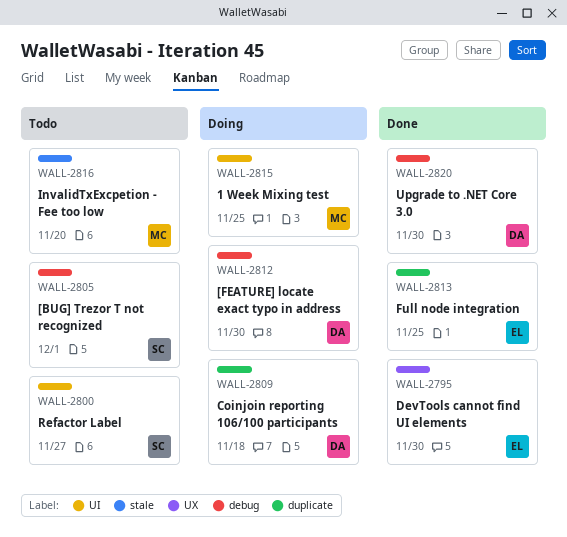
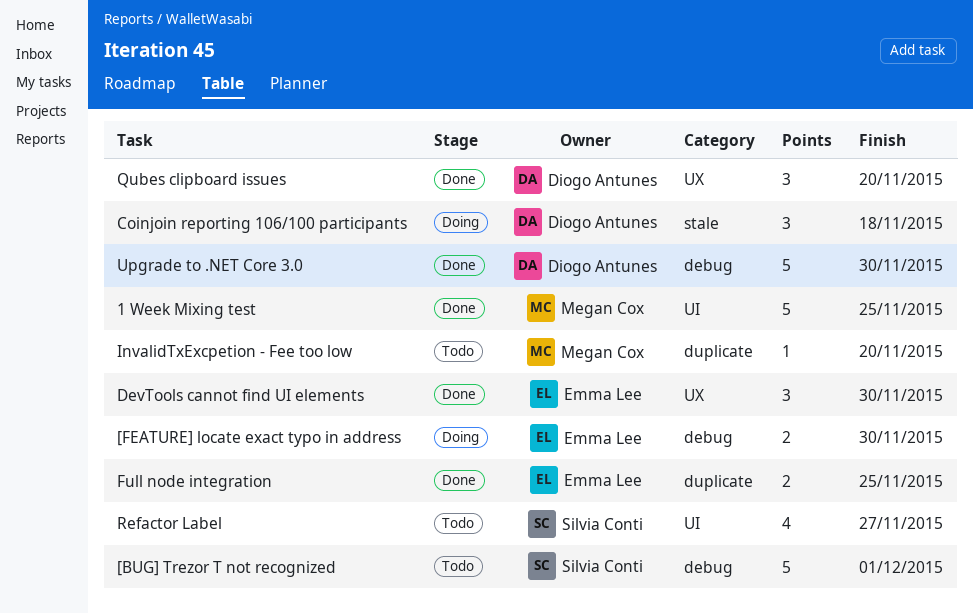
1 Week Mixing test, status: Doing -> Done
[FEATURE] locate exact typo in address, owner: Diogo Antunes -> Emma Lee
Coinjoin reporting 106/100 participants, label: duplicate -> stale
InvalidTxExcpetion - Fee too low, label: stale -> duplicate
Qubes clipboard issues: none -> present

